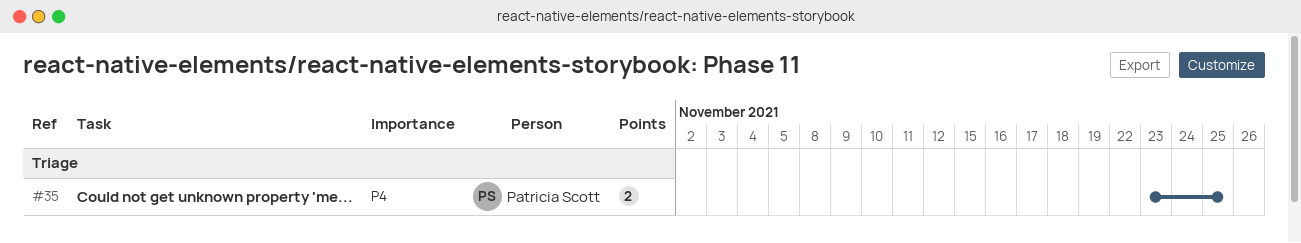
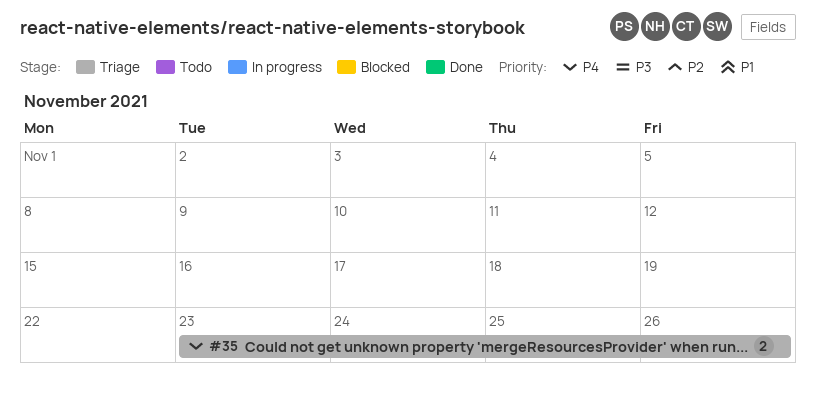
#35, due: Nov 25 -> Nov 26

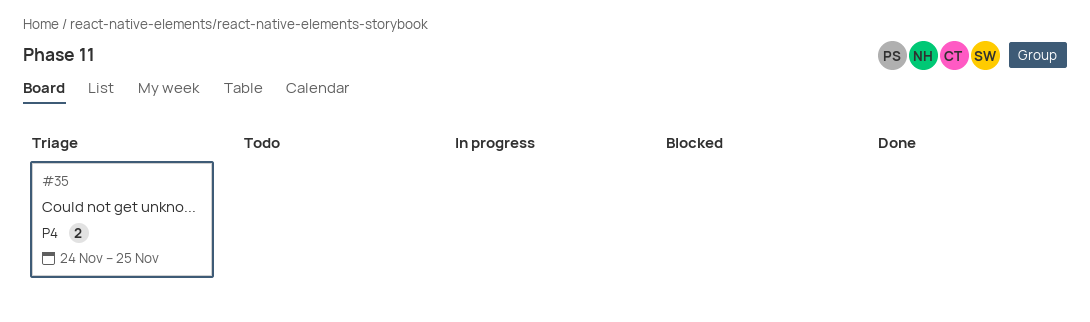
#35, start: Nov 23 -> Nov 24
#35, due: Nov 26 -> Nov 25

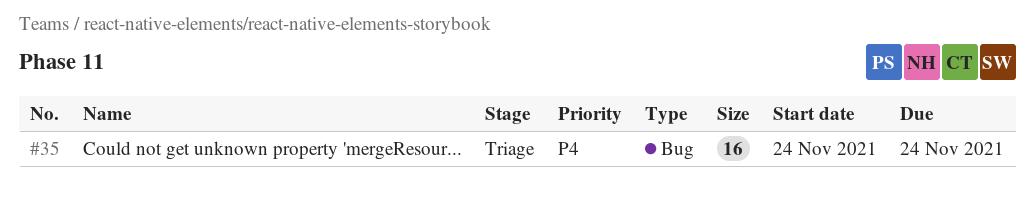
#35, estimate: 2 -> 16
#35, due: Nov 25 -> Nov 24

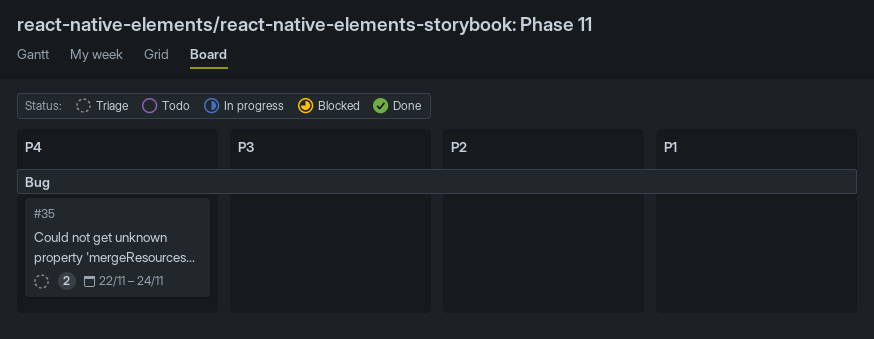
#35, estimate: 16 -> 2
#35, start: Nov 24 -> Nov 22

